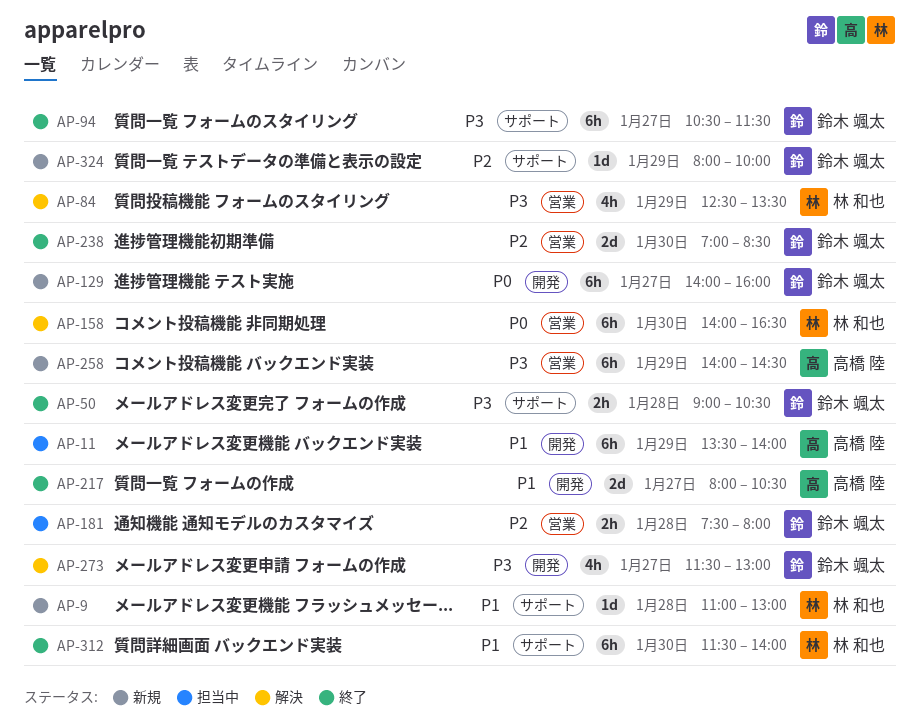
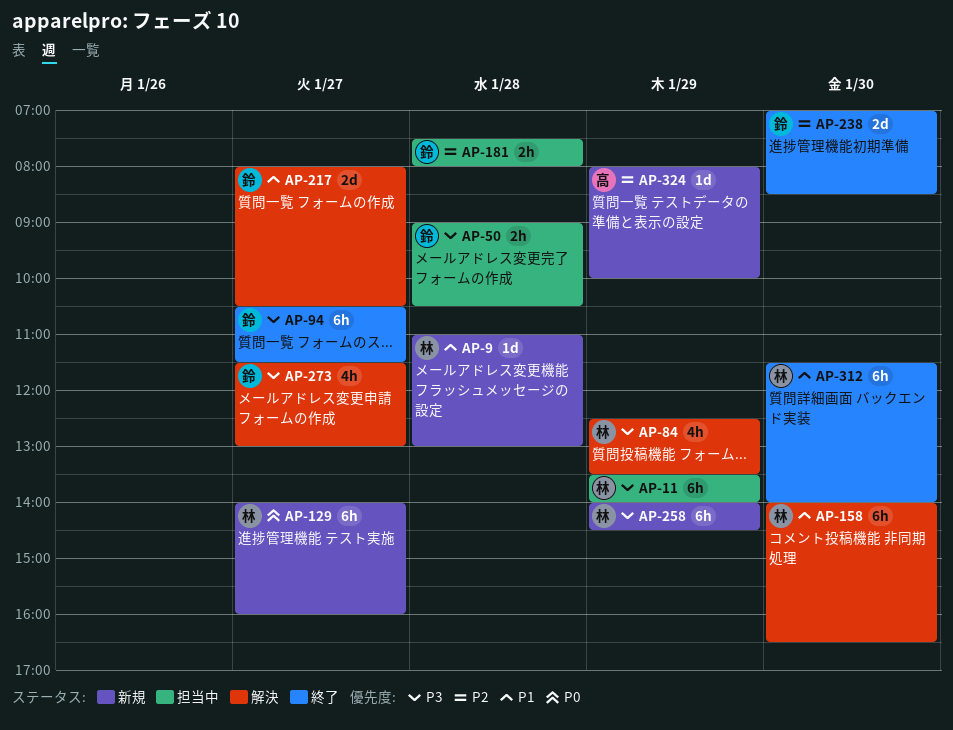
AP-11, owner: 高橋 陸 -> 林 和也
AP-11, priority: P1 -> P3
AP-50, status: 終了 -> 担当中
AP-129, owner: 鈴木 颯太 -> 林 和也
AP-158, priority: P0 -> P1
AP-217, status: 終了 -> 解決
AP-217, owner: 高橋 陸 -> 鈴木 颯太
AP-258, owner: 高橋 陸 -> 林 和也
AP-324, owner: 鈴木 颯太 -> 高橋 陸

